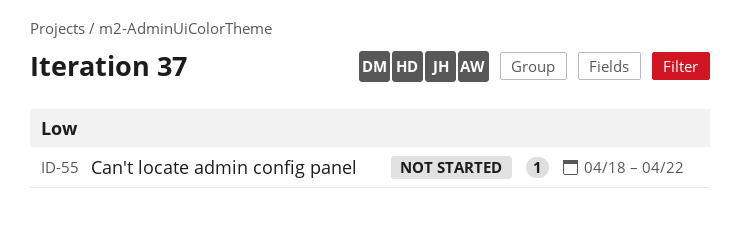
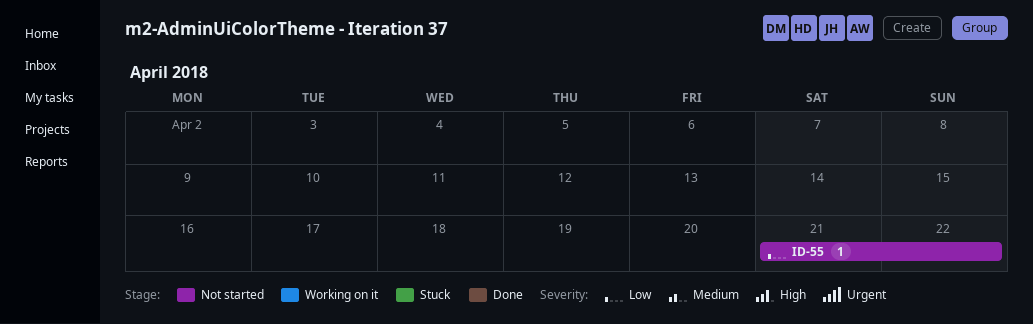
ID-55, start: Apr 18 -> Apr 21

